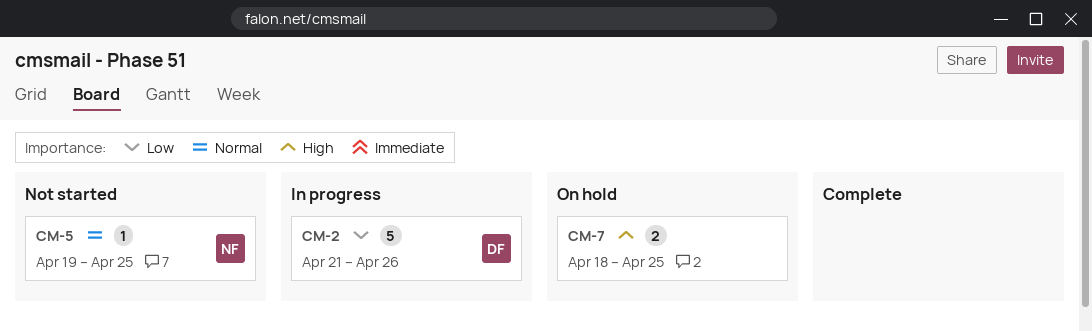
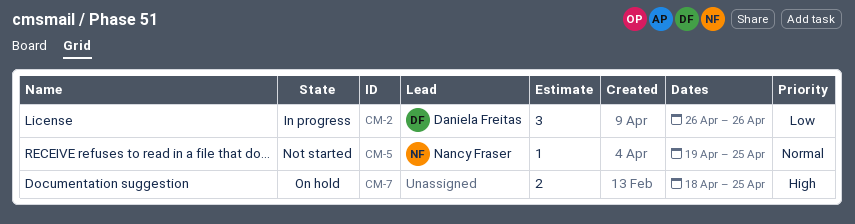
CM-2, estimate: 5 -> 3
CM-2, start: Apr 21 -> Apr 26

